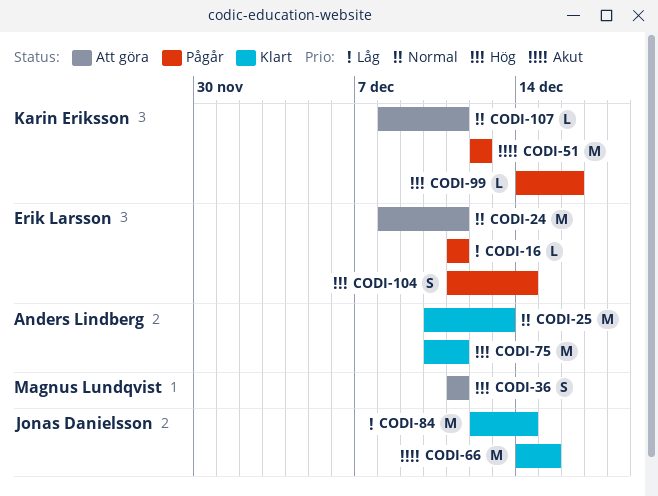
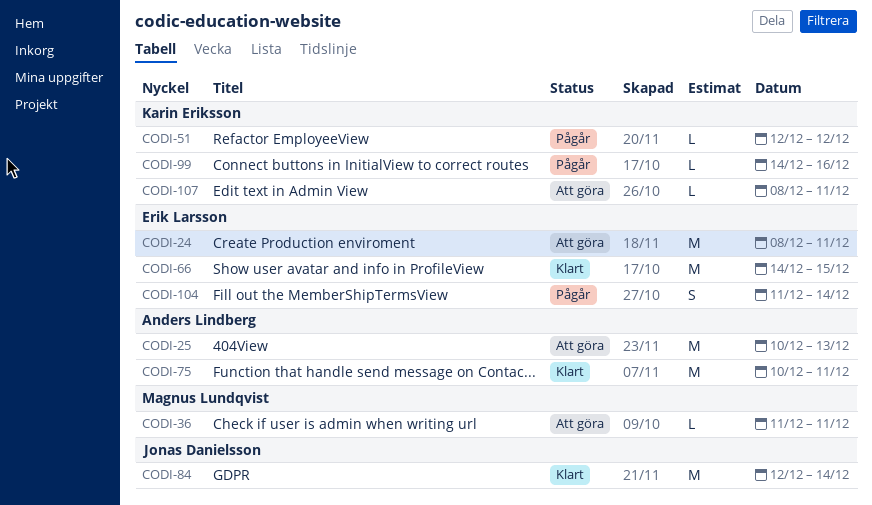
CODI-16: present -> none
CODI-25, status: Klart -> Att göra
CODI-36, estimate: S -> L
CODI-51, estimate: M -> L
CODI-66, owner: Jonas Danielsson -> Erik Larsson

